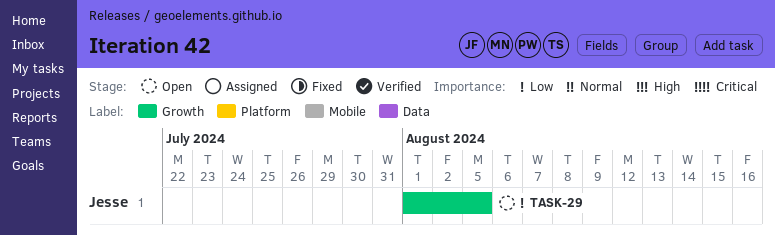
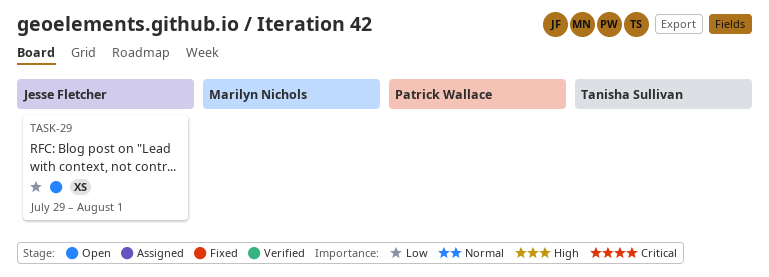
TASK-29, start: Aug 1 -> Jul 29
TASK-29, due: Aug 5 -> Aug 1

